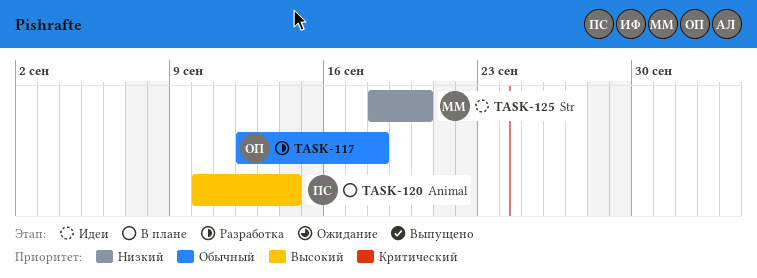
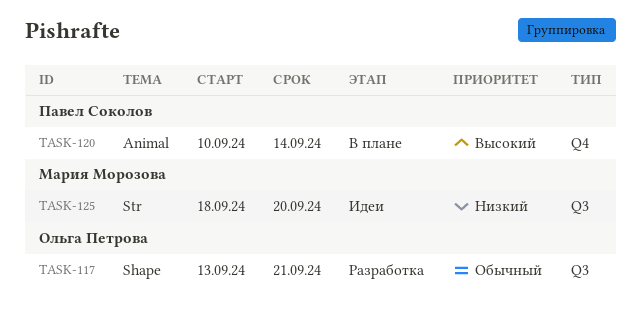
TASK-117, start: Sep 12 -> Sep 13
TASK-117, due: Sep 18 -> Sep 21

